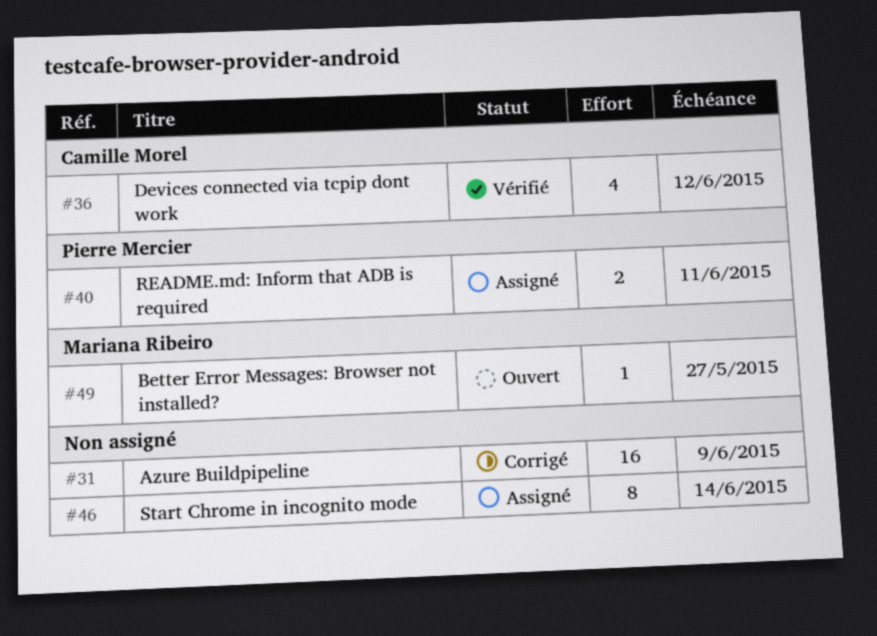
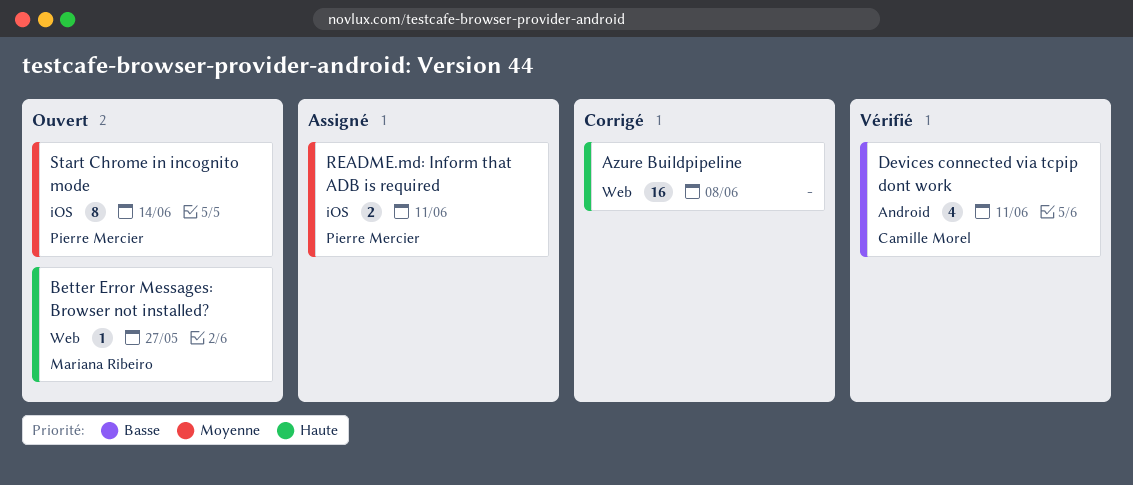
Azure Buildpipeline, due: Jun 9 -> Jun 8
Devices connected via tcpip dont work, due: Jun 12 -> Jun 11
Start Chrome in incognito mode, status: Assigné -> Ouvert
Start Chrome in incognito mode, owner: none -> Pierre Mercier

